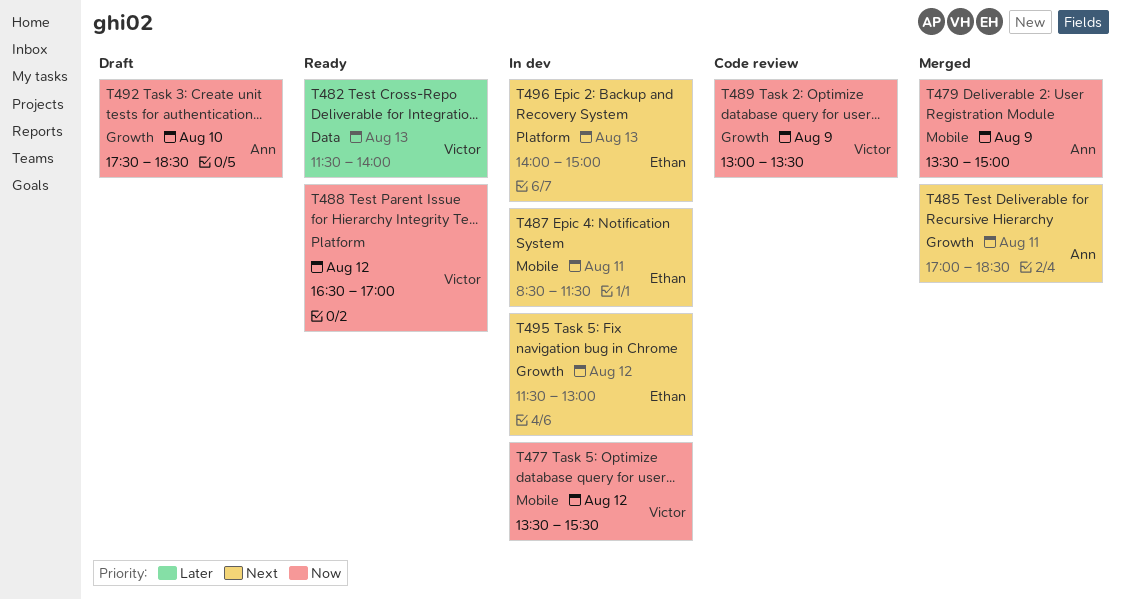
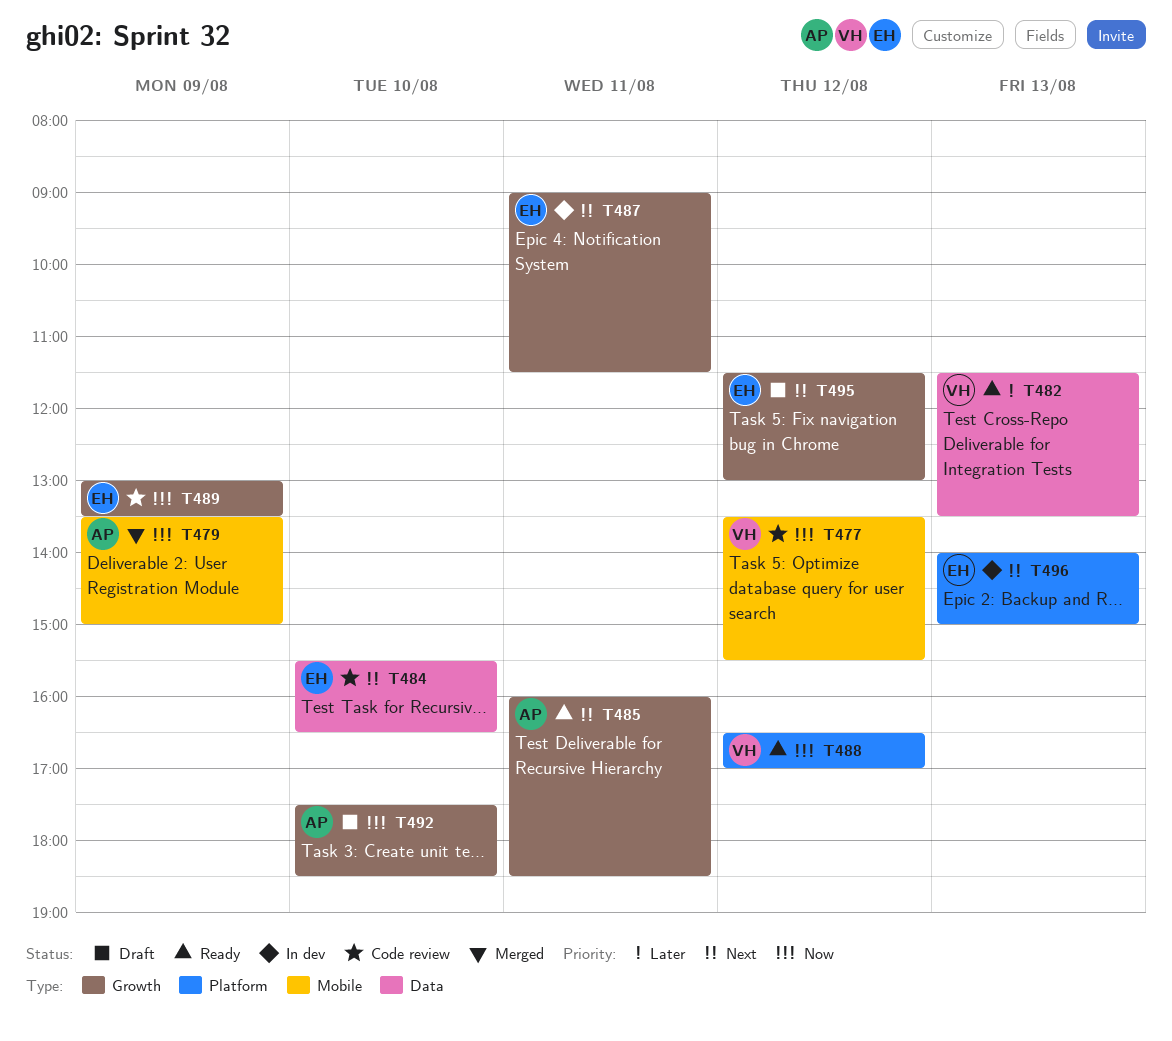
T477, status: In dev -> Code review
T482, ends: 14:00 -> 13:30
T484: none -> present
T485, status: Merged -> Ready
T485, begins: 17:00 -> 16:00
T487, label: Mobile -> Growth
T487, begins: 08:30 -> 09:00
T489, owner: Victor -> Ethan
T495, status: In dev -> Draft

